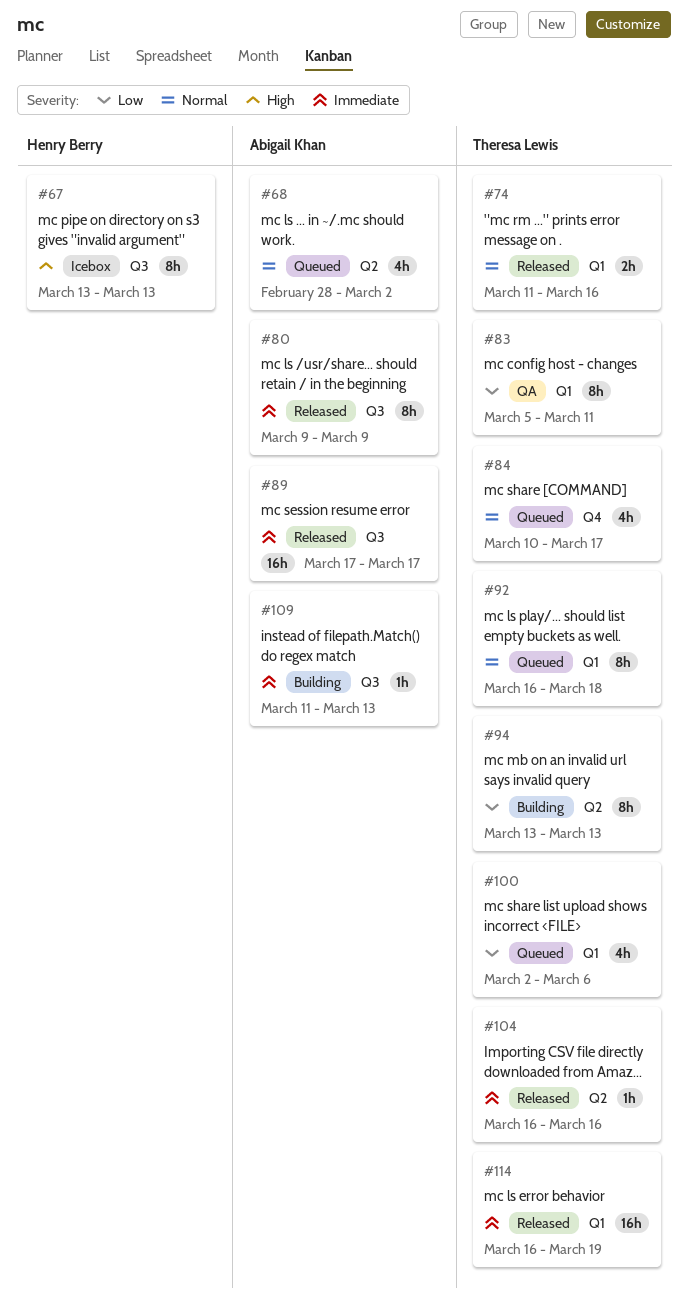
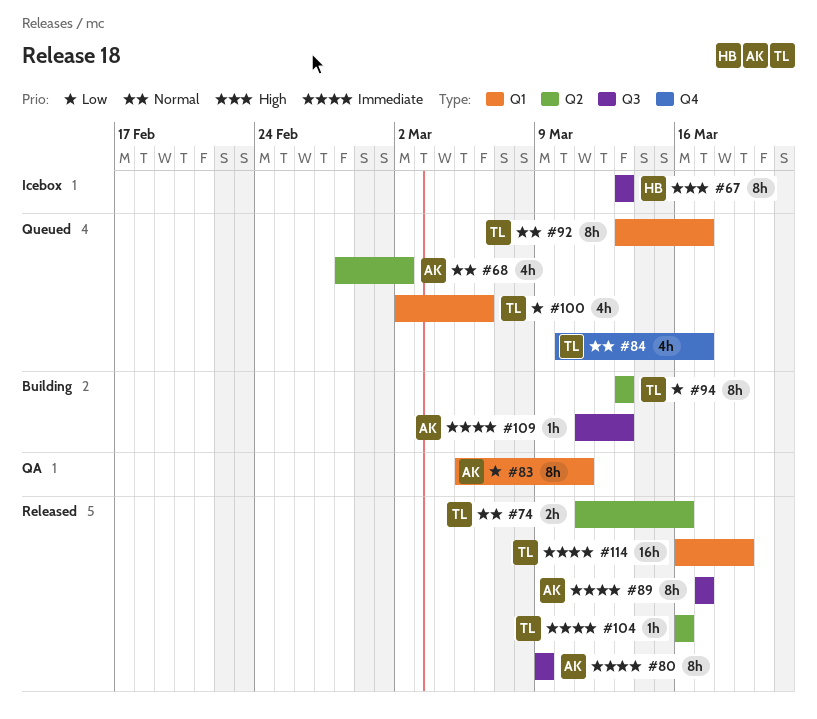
#74, label: Q1 -> Q2
#83, owner: Theresa Lewis -> Abigail Khan
#89, estimate: 16h -> 8h
#92, start: Mar 16 -> Mar 13
#92, due: Mar 18 -> Mar 17

